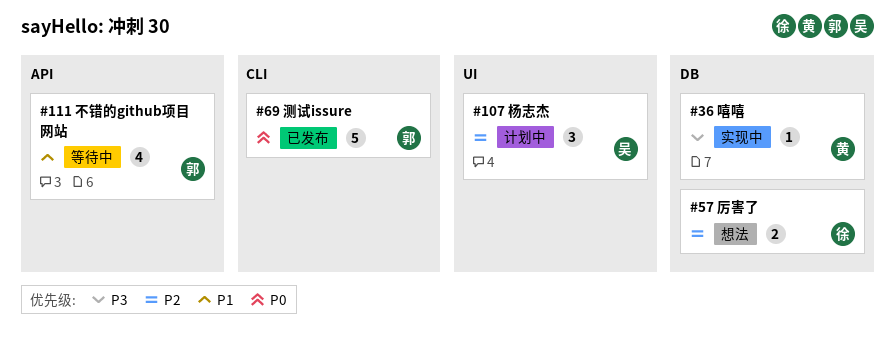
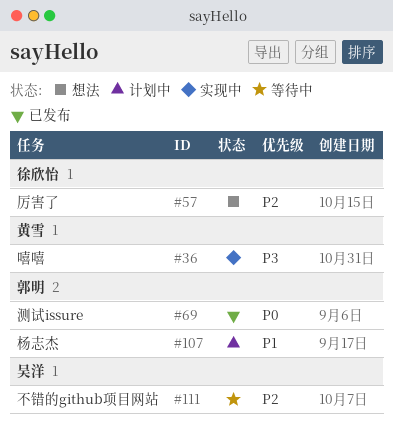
#107, owner: 吴洋 -> 郭明
#107, priority: P2 -> P1
#111, owner: 郭明 -> 吴洋
#111, priority: P1 -> P2

